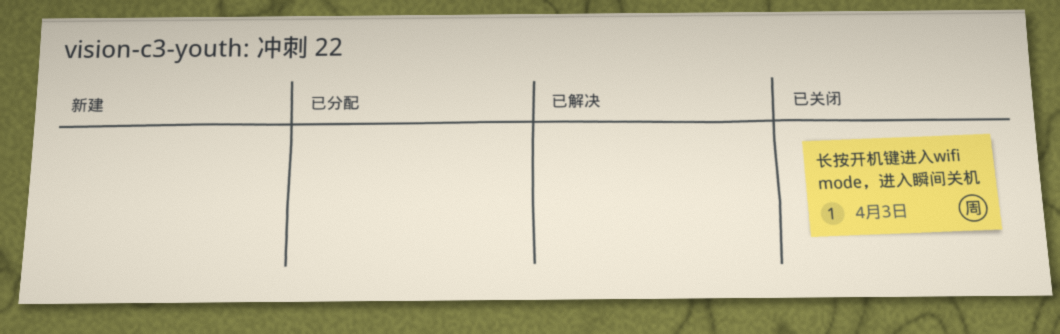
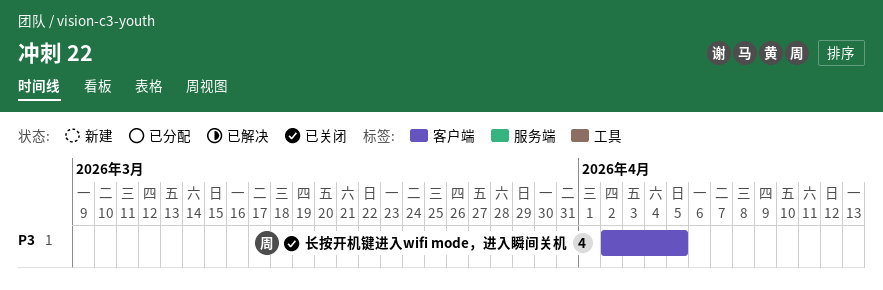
长按开机键进入wifi mode，进入瞬间关机, estimate: 1 -> 4
长按开机键进入wifi mode，进入瞬间关机, due: Apr 3 -> Apr 5

